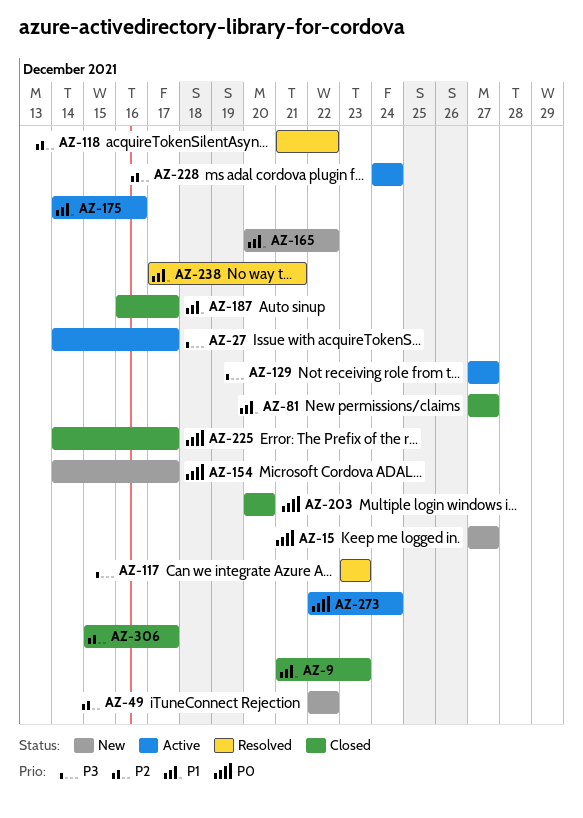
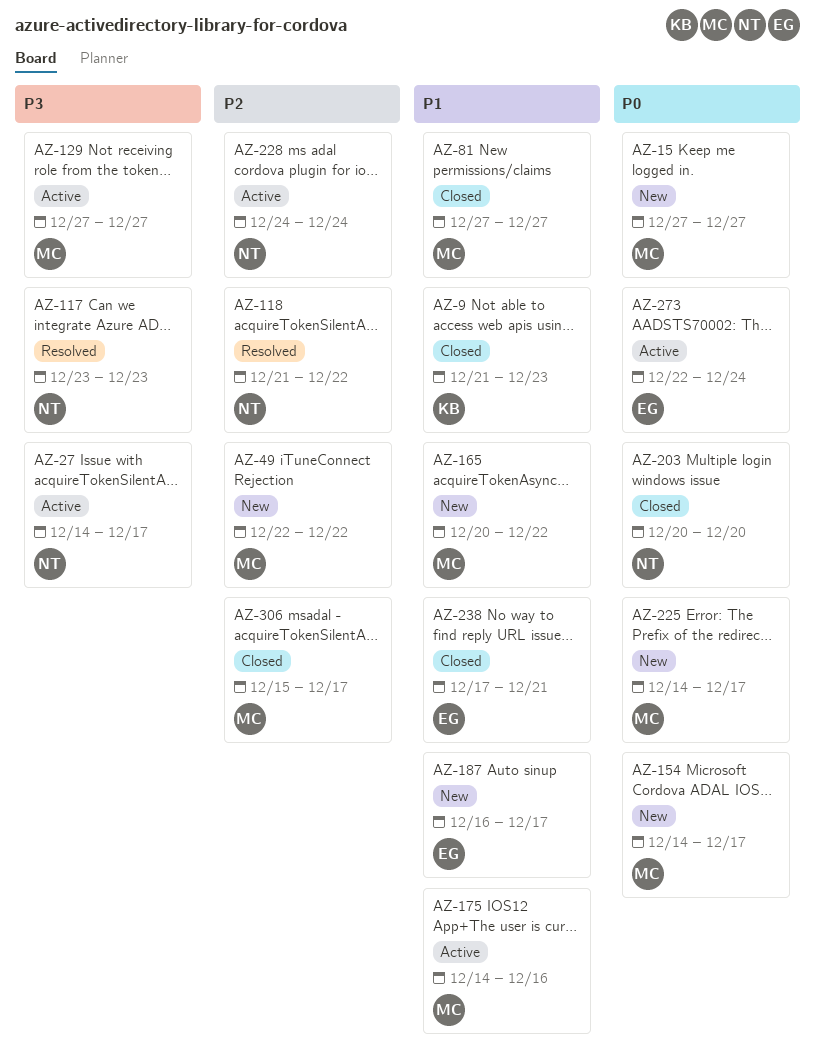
AZ-187, status: Closed -> New
AZ-225, status: Closed -> New
AZ-238, status: Resolved -> Closed

